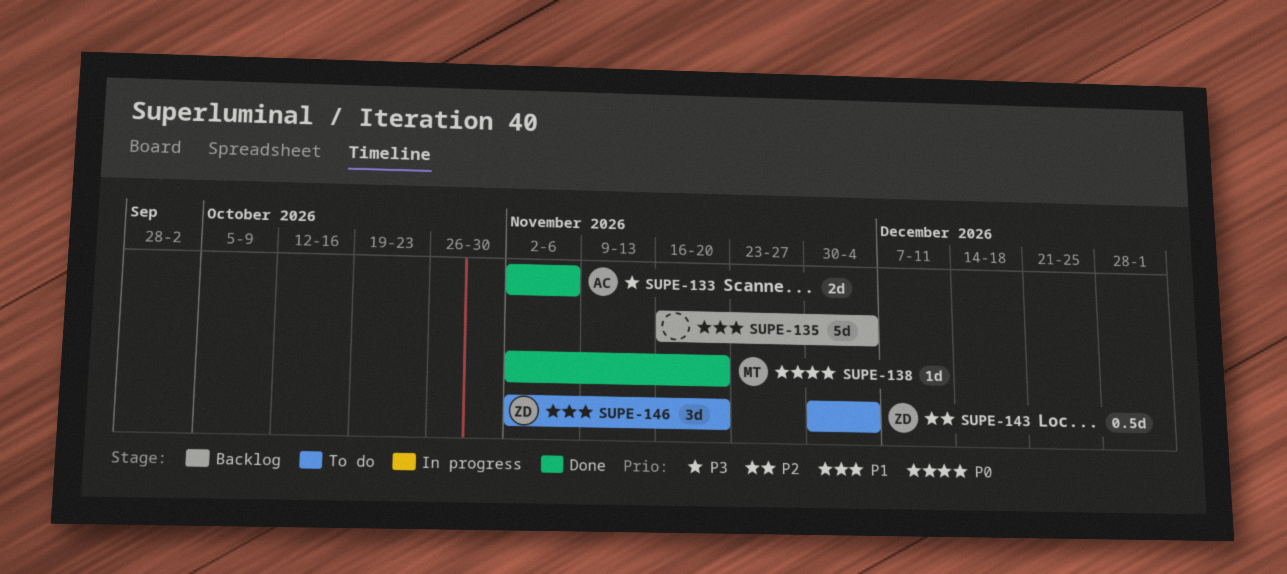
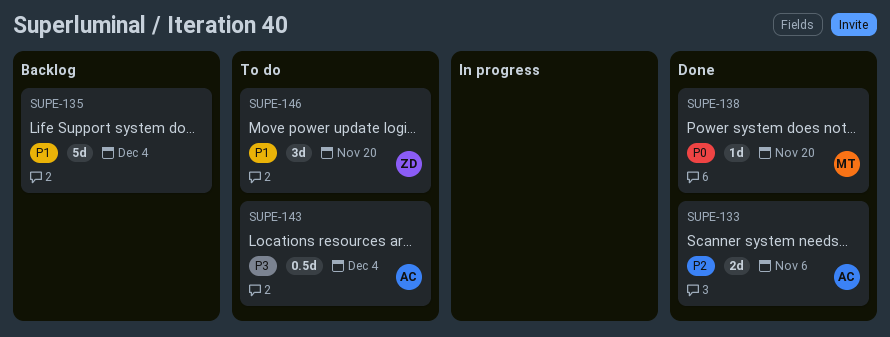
SUPE-133, priority: P3 -> P2
SUPE-143, owner: ZD -> AC
SUPE-143, priority: P2 -> P3

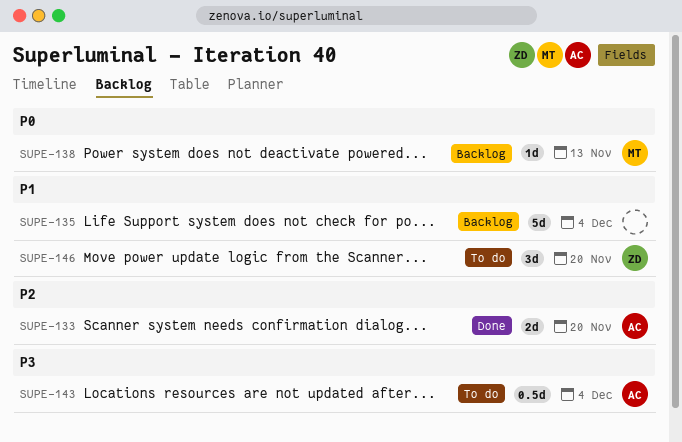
SUPE-133, due: Nov 6 -> Nov 20
SUPE-138, status: Done -> Backlog
SUPE-138, due: Nov 20 -> Nov 13

